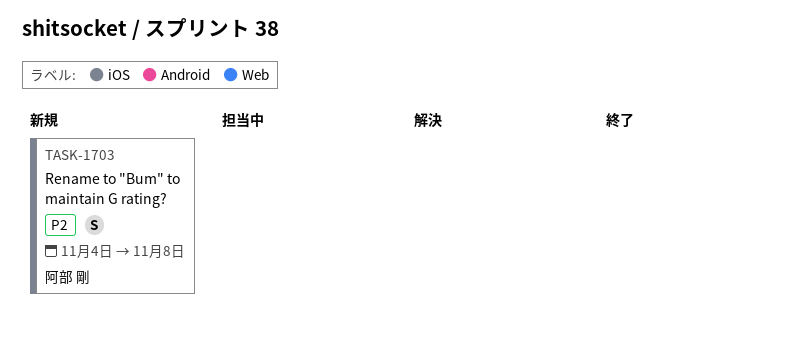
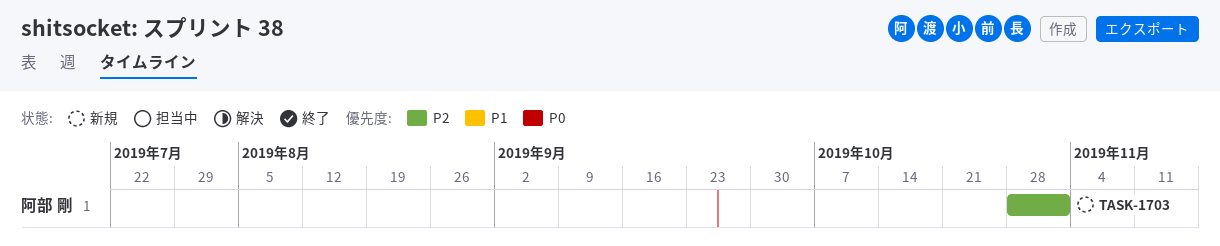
TASK-1703, start: Nov 4 -> Oct 28
TASK-1703, due: Nov 8 -> Nov 1

